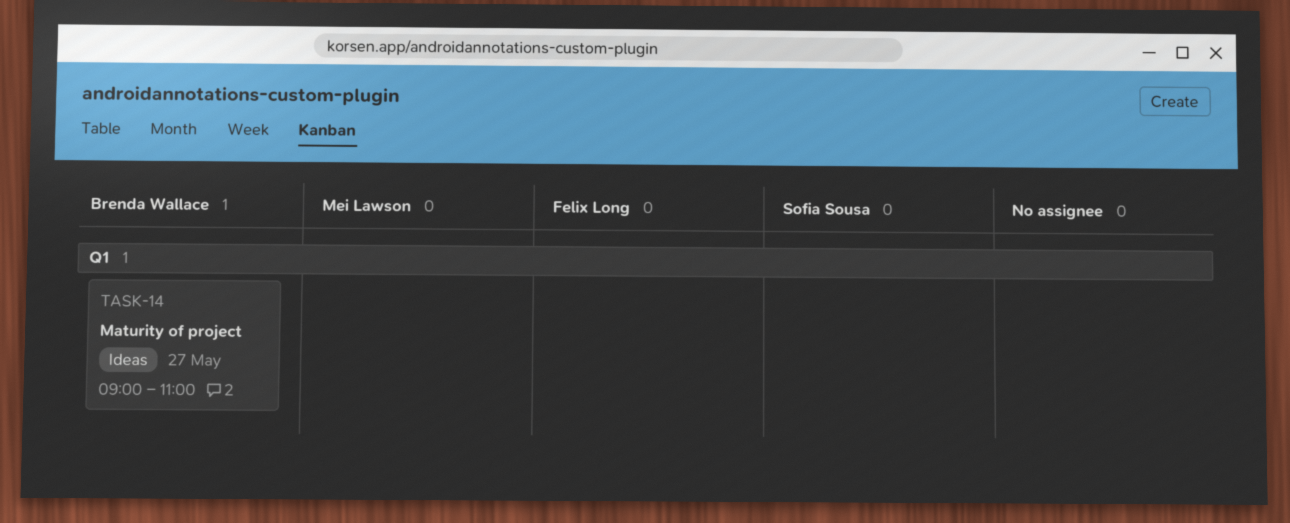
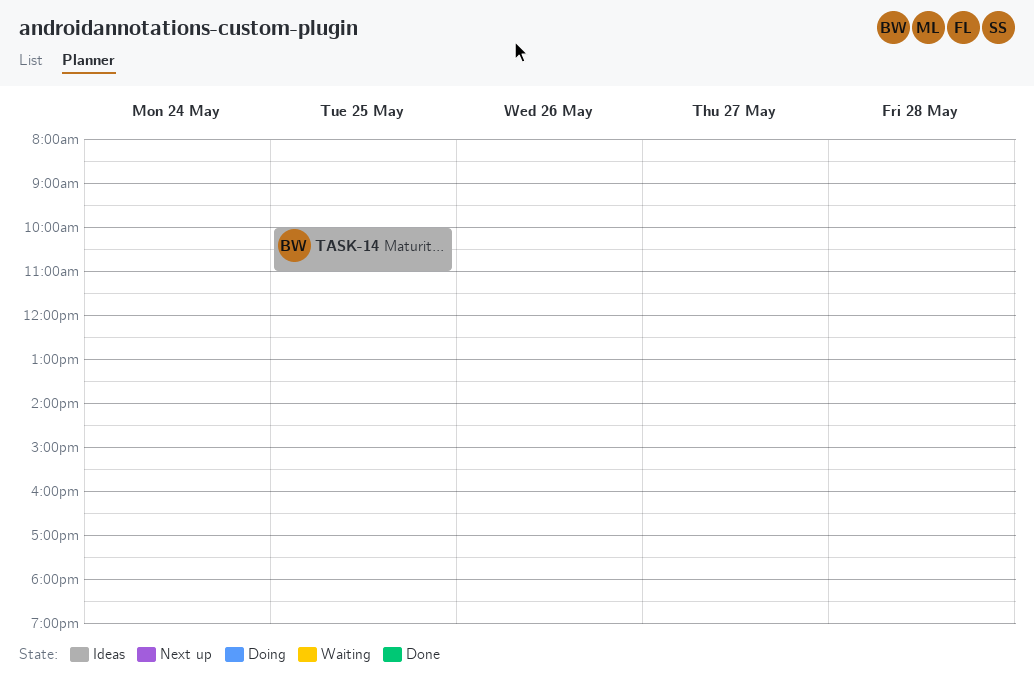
TASK-14, day: May 27 -> May 25
TASK-14, begins: 09:00 -> 10:00

